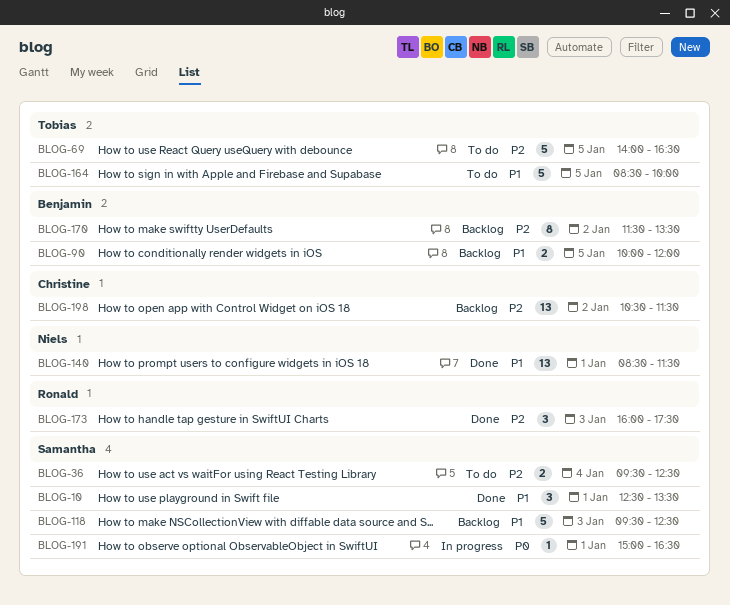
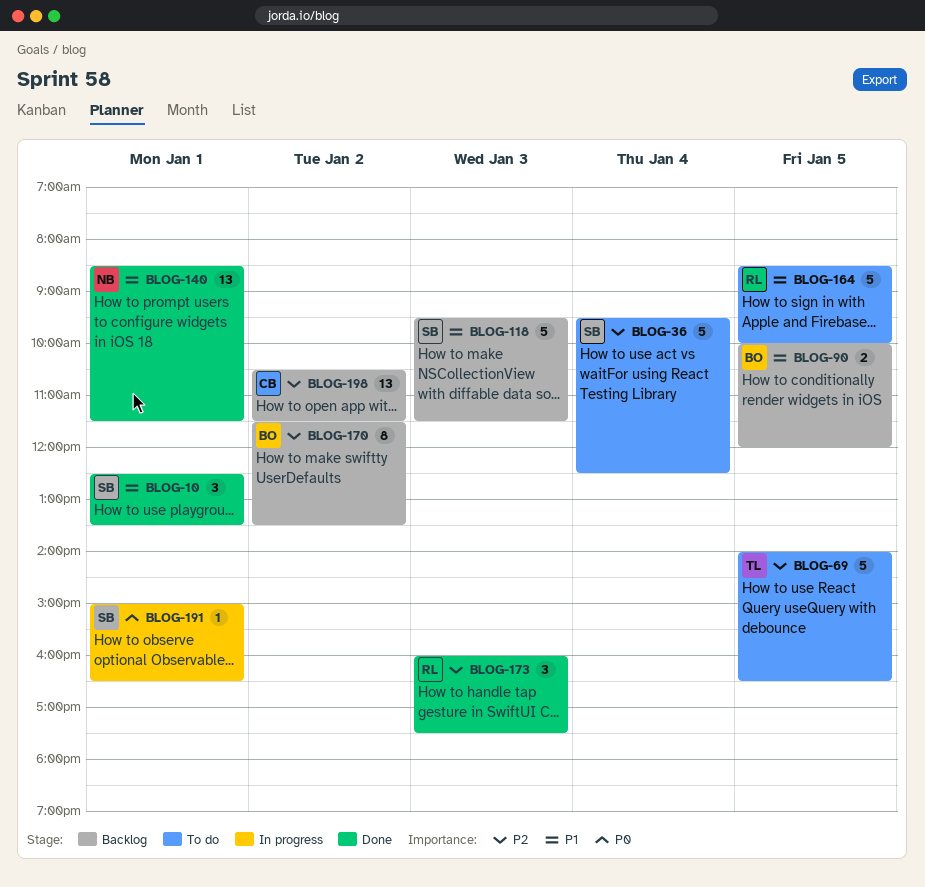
BLOG-36, estimate: 2 -> 5
BLOG-118, ends: 12:30 -> 11:30
BLOG-164, owner: Tobias -> Ronald

